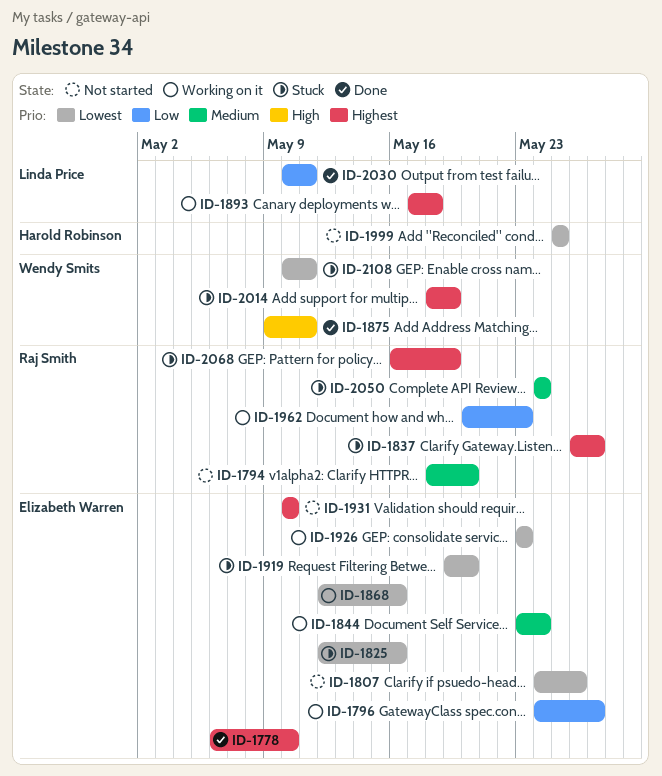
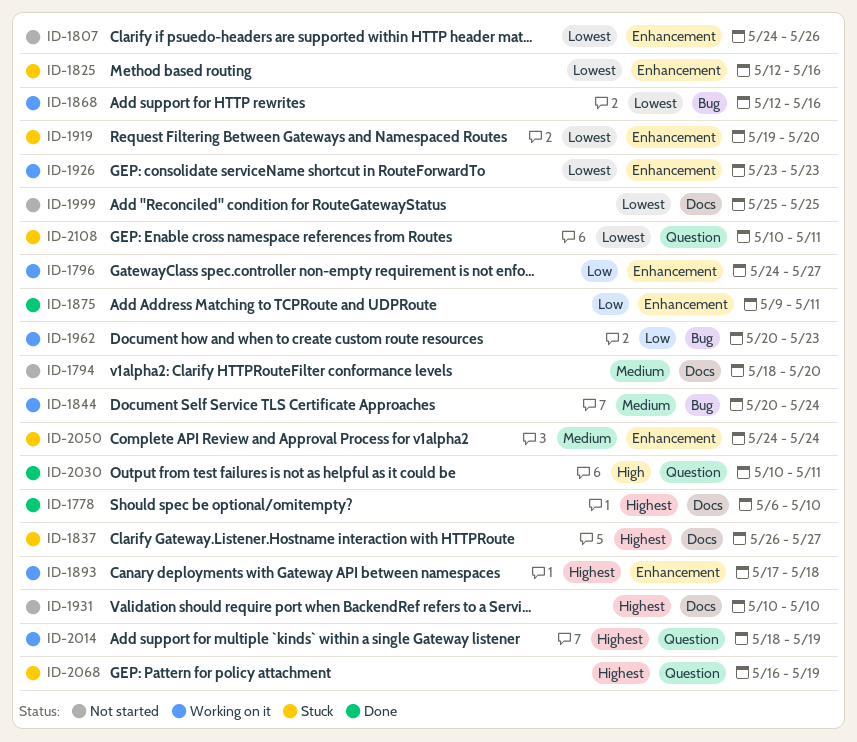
ID-1844, start: May 23 -> May 20
ID-1875, priority: High -> Low
ID-2014, status: Stuck -> Working on it
ID-2030, priority: Low -> High

